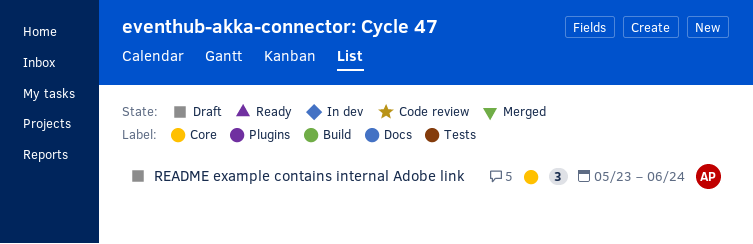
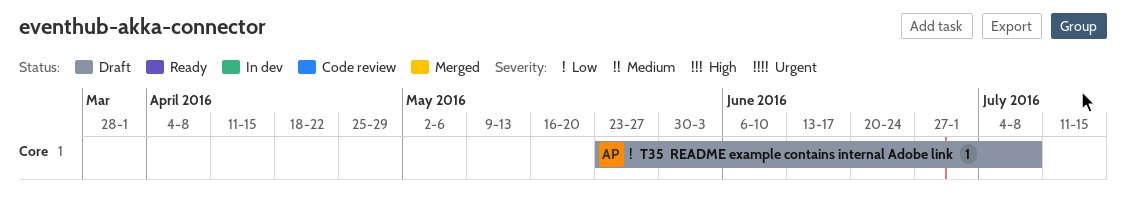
README example contains internal Adobe link, estimate: 3 -> 1
README example contains internal Adobe link, due: Jun 24 -> Jul 8

